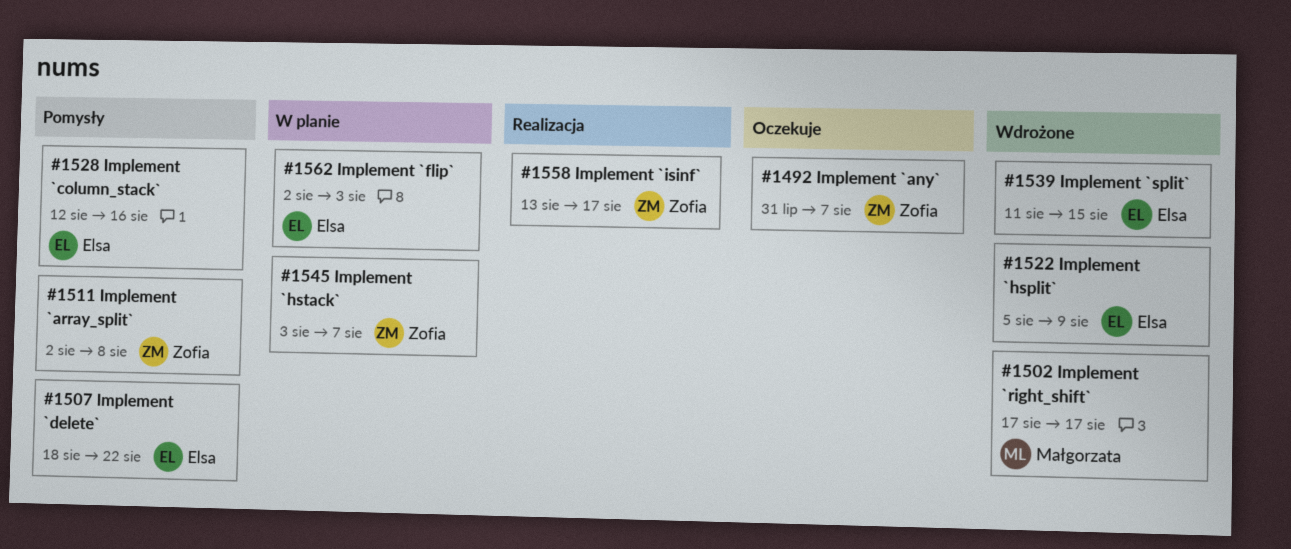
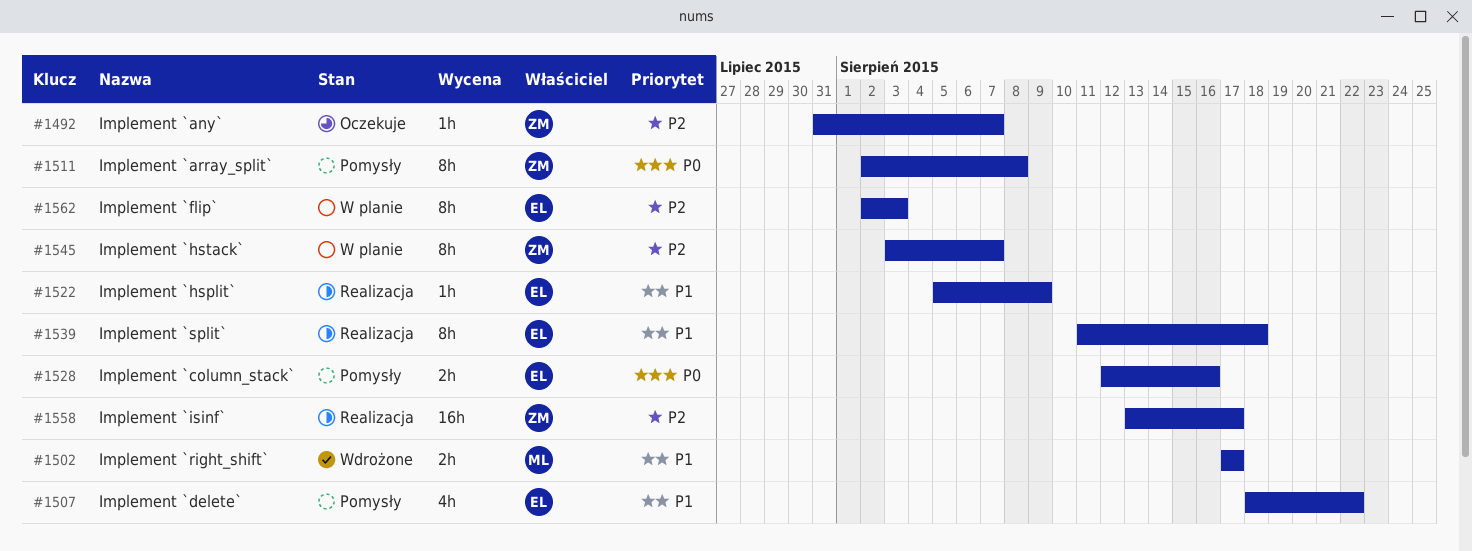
#1522, status: Wdrożone -> Realizacja
#1539, status: Wdrożone -> Realizacja
#1539, due: Aug 15 -> Aug 18

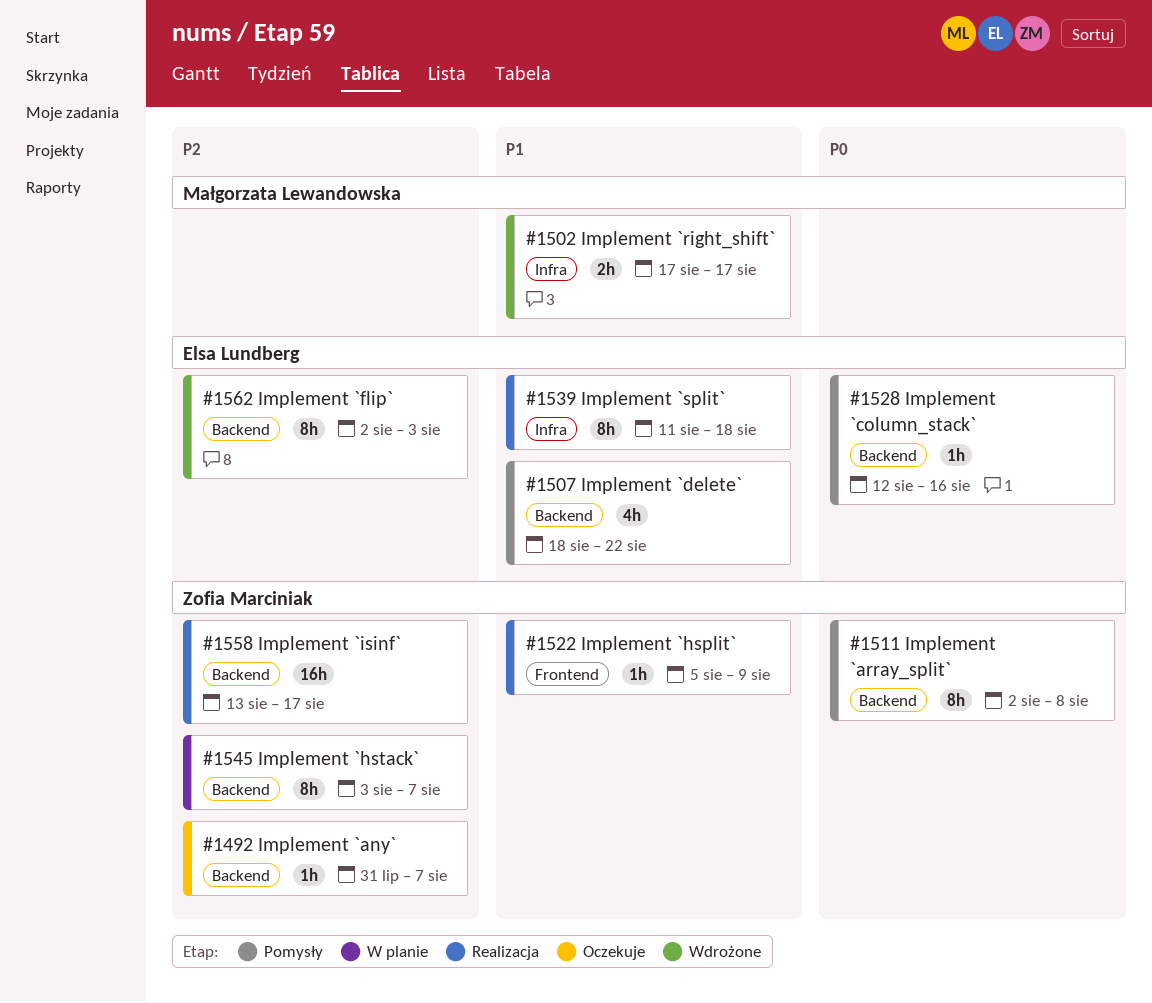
#1522, owner: Elsa Lundberg -> Zofia Marciniak
#1528, estimate: 2h -> 1h
#1562, status: W planie -> Wdrożone

